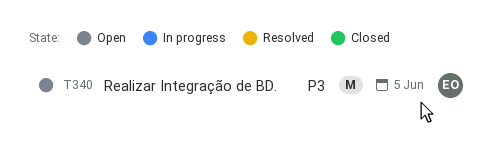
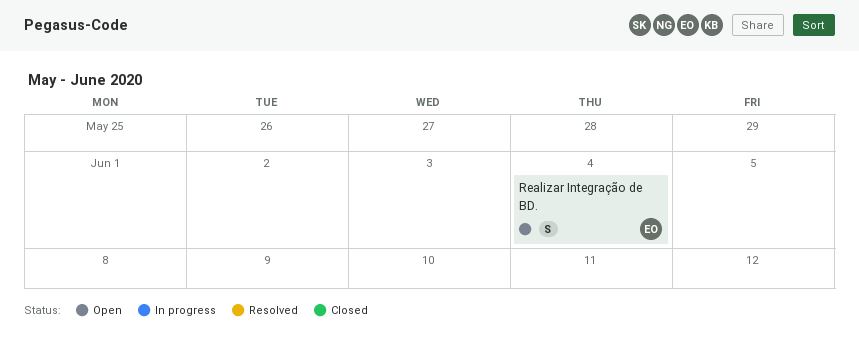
Realizar Integração de BD., estimate: M -> S
Realizar Integração de BD., due: Jun 5 -> Jun 4

